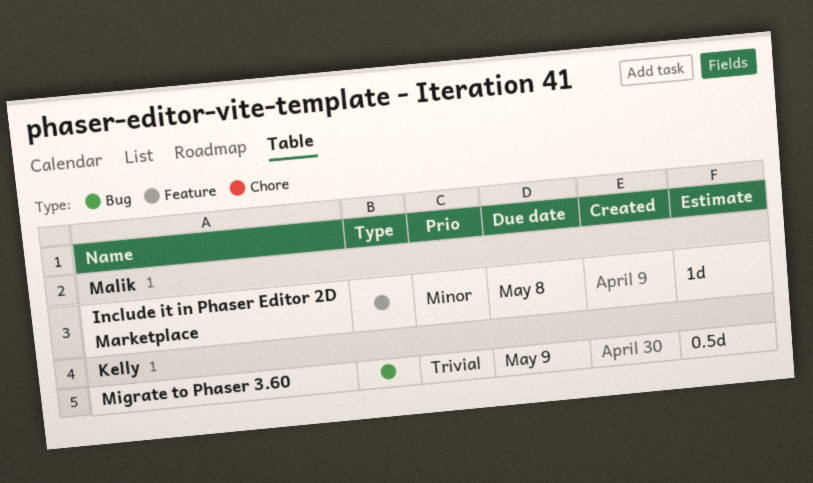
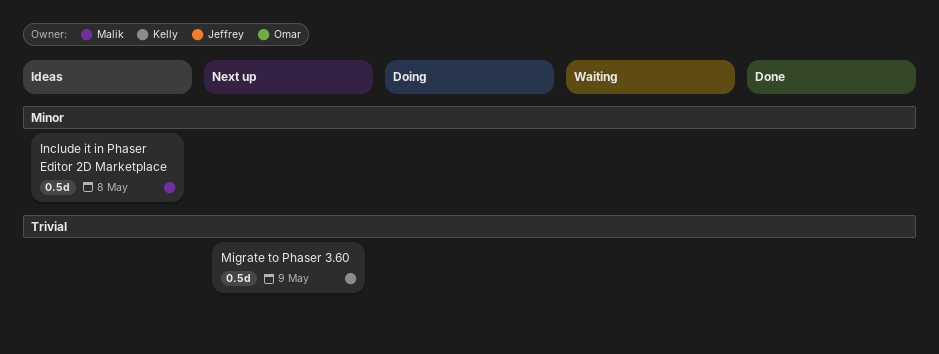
Include it in Phaser Editor 2D Marketplace, estimate: 1d -> 0.5d

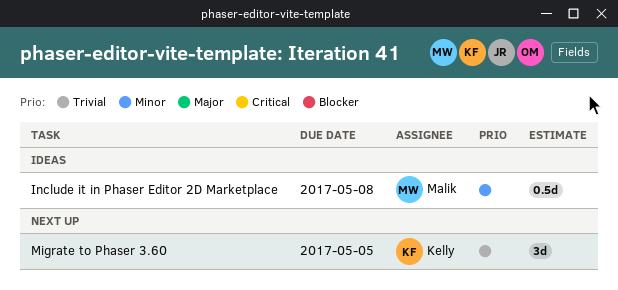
Migrate to Phaser 3.60, estimate: 0.5d -> 3d
Migrate to Phaser 3.60, due: May 9 -> May 5

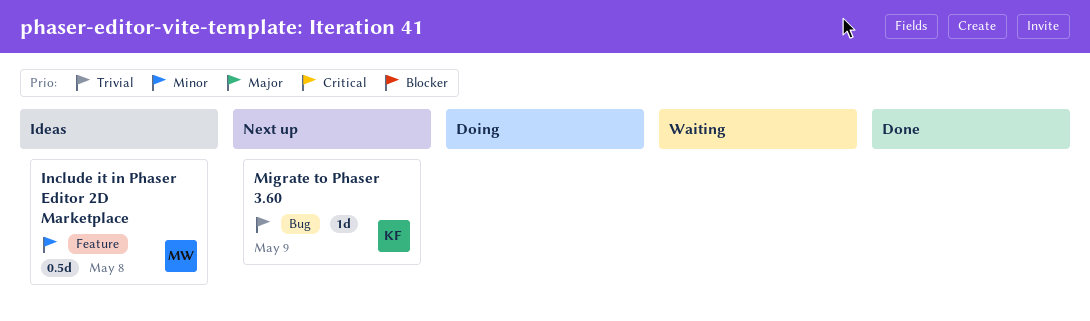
Migrate to Phaser 3.60, estimate: 3d -> 1d
Migrate to Phaser 3.60, due: May 5 -> May 9

